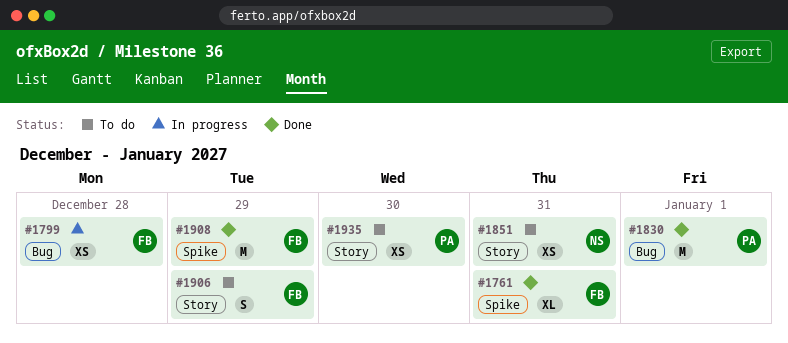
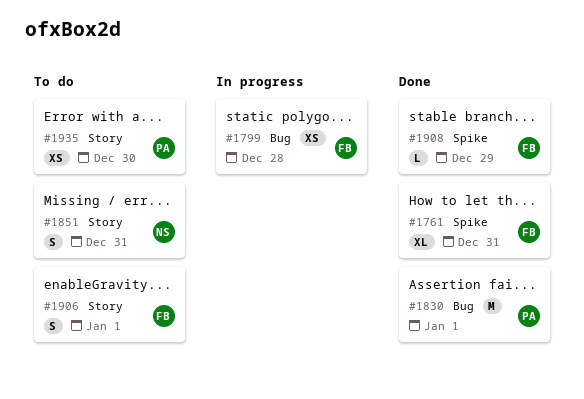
#1851, estimate: XS -> S
#1906, day: Dec 29 -> Jan 1
#1908, estimate: M -> L

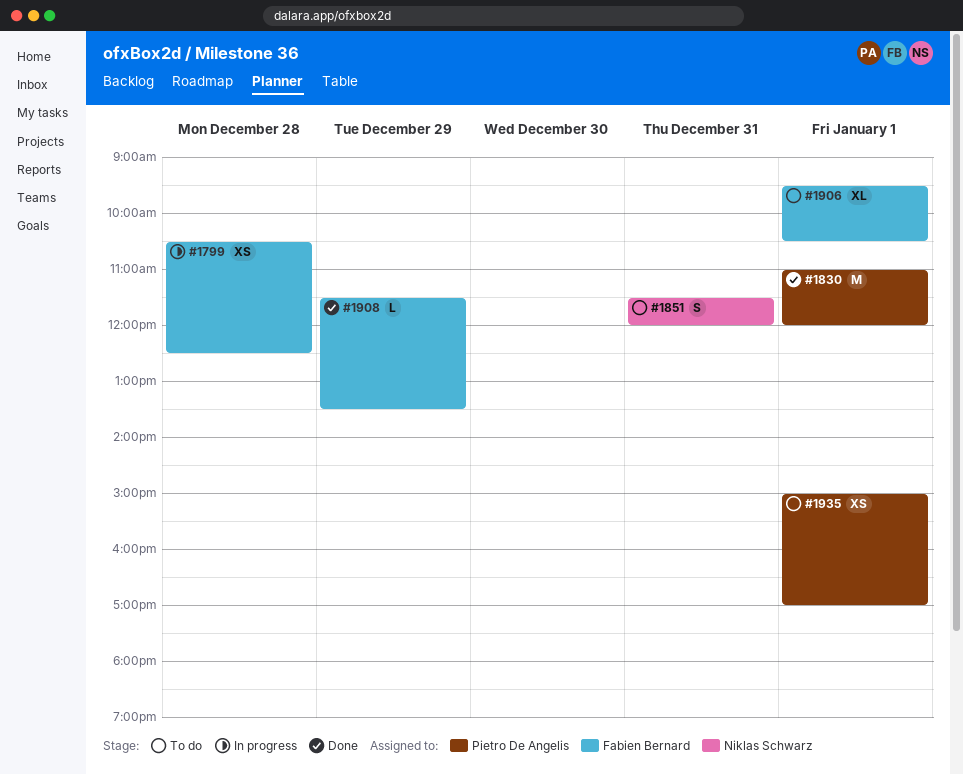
#1761: present -> none
#1906, estimate: S -> XL
#1935, day: Dec 30 -> Jan 1

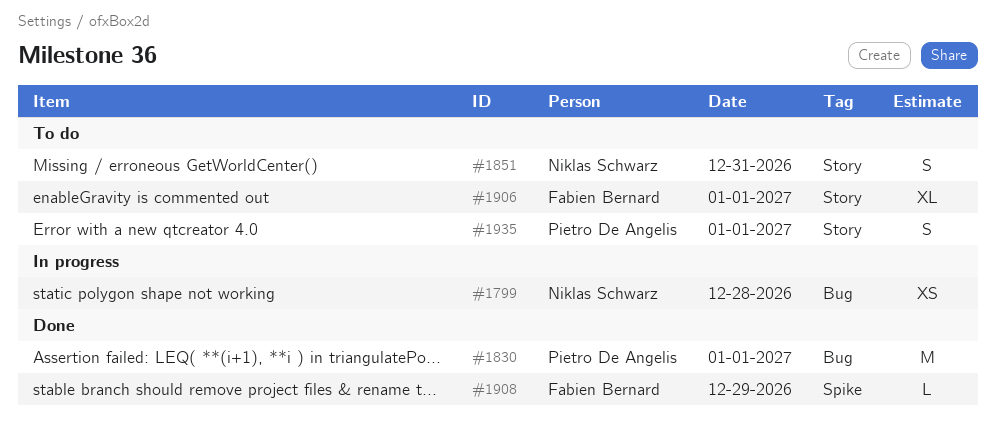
#1799, owner: Fabien Bernard -> Niklas Schwarz
#1935, estimate: XS -> S

